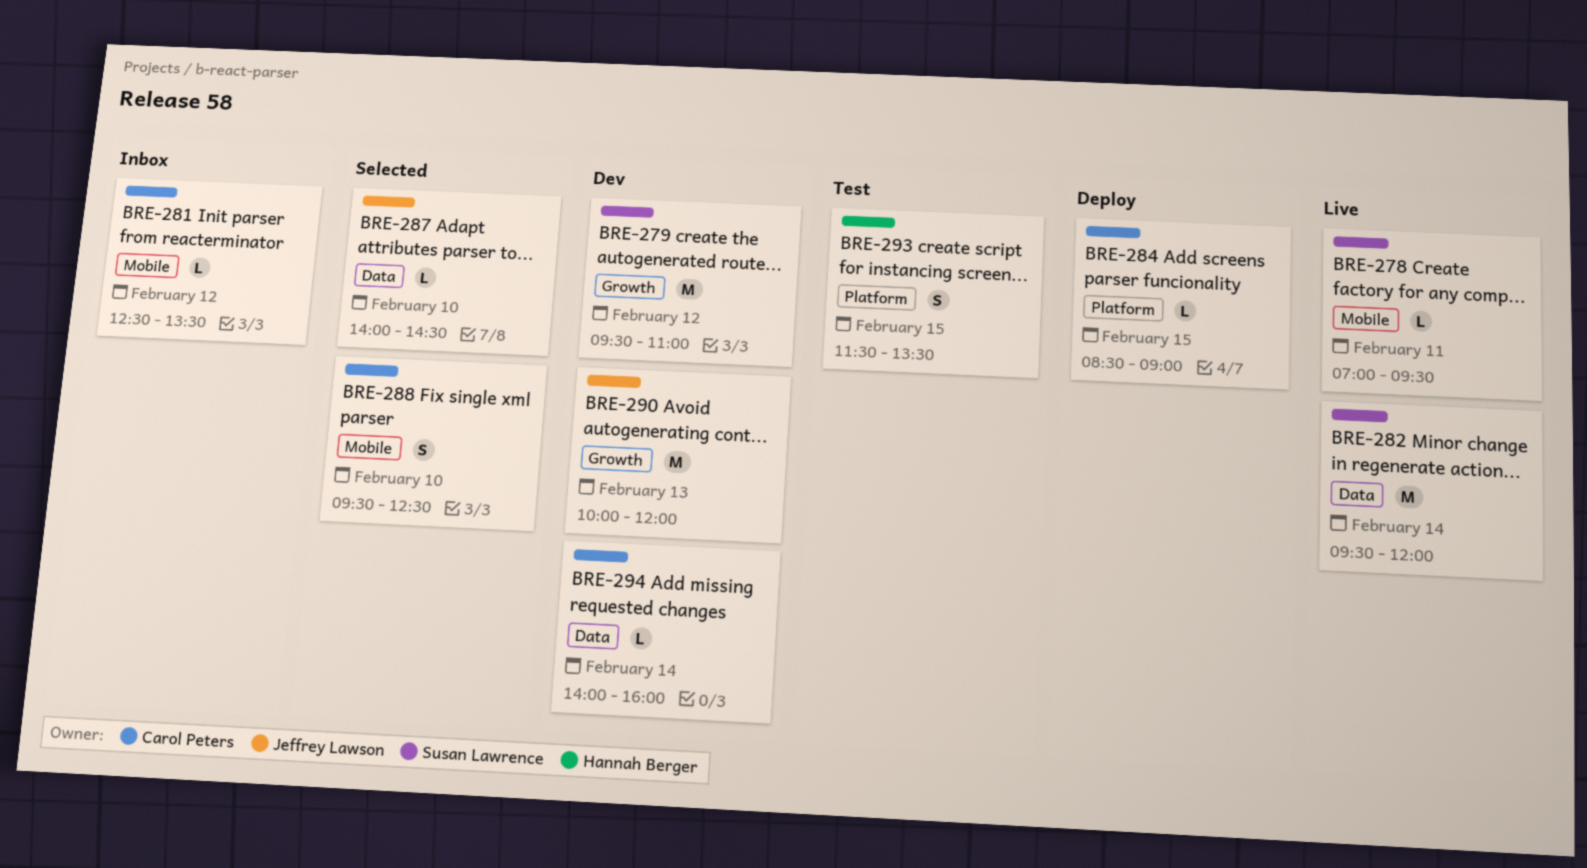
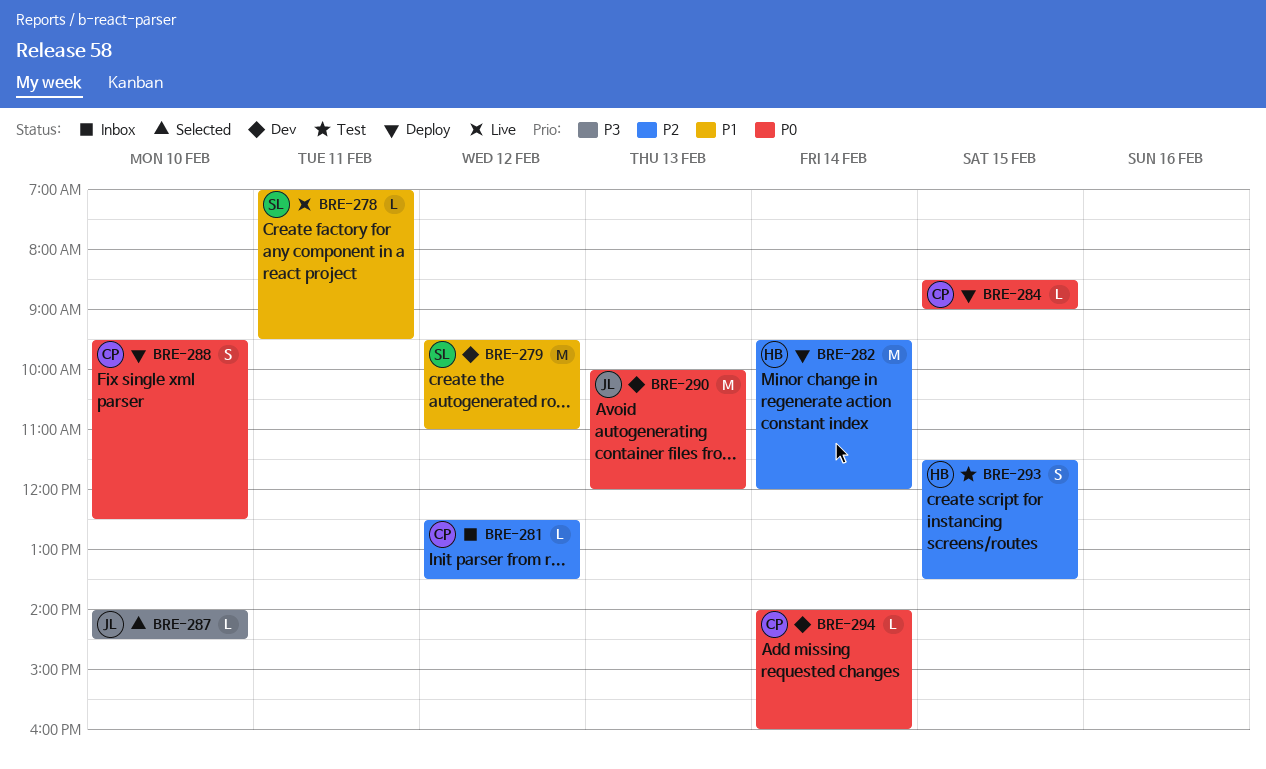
BRE-282, status: Live -> Deploy
BRE-282, owner: Susan Lawrence -> Hannah Berger
BRE-288, status: Selected -> Deploy

